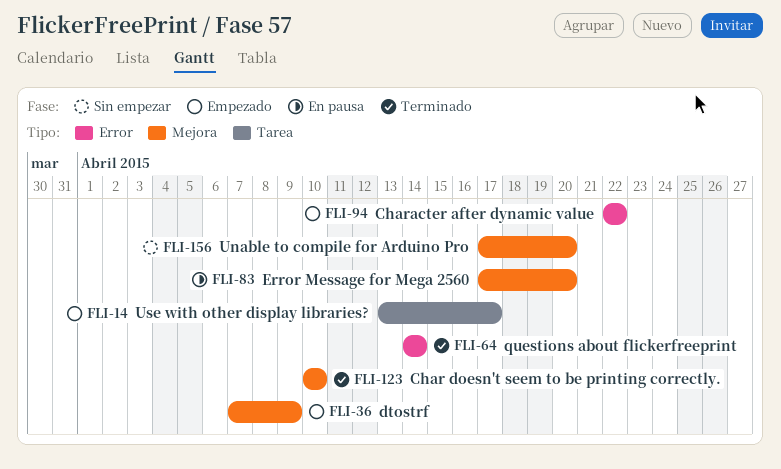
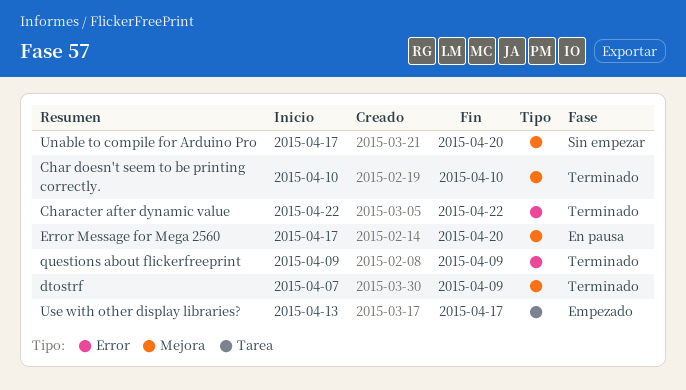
Character after dynamic value, status: Empezado -> Terminado
dtostrf, status: Empezado -> Terminado
questions about flickerfreeprint, start: Apr 14 -> Apr 9
questions about flickerfreeprint, due: Apr 14 -> Apr 9

